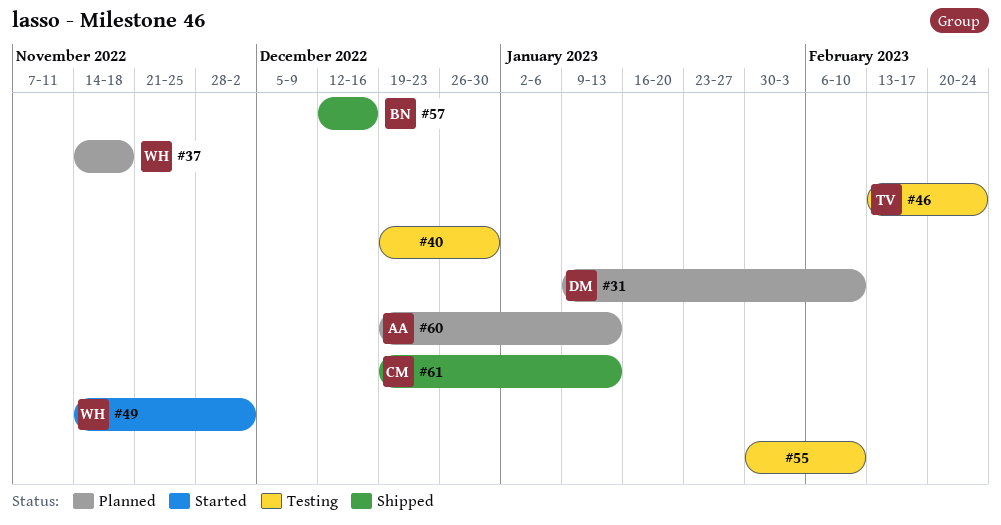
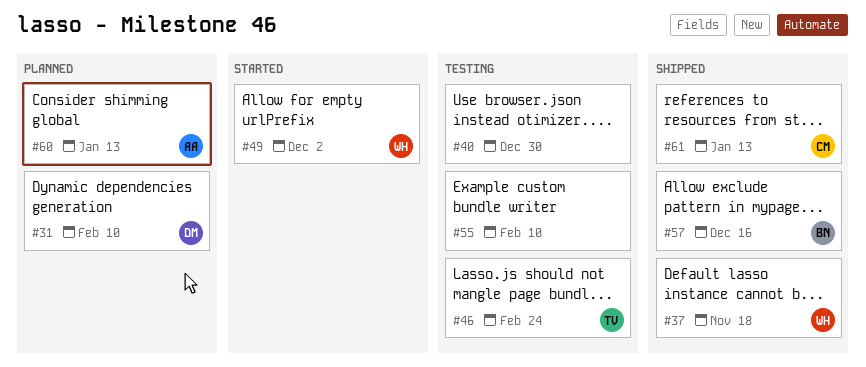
#37, status: Planned -> Shipped

